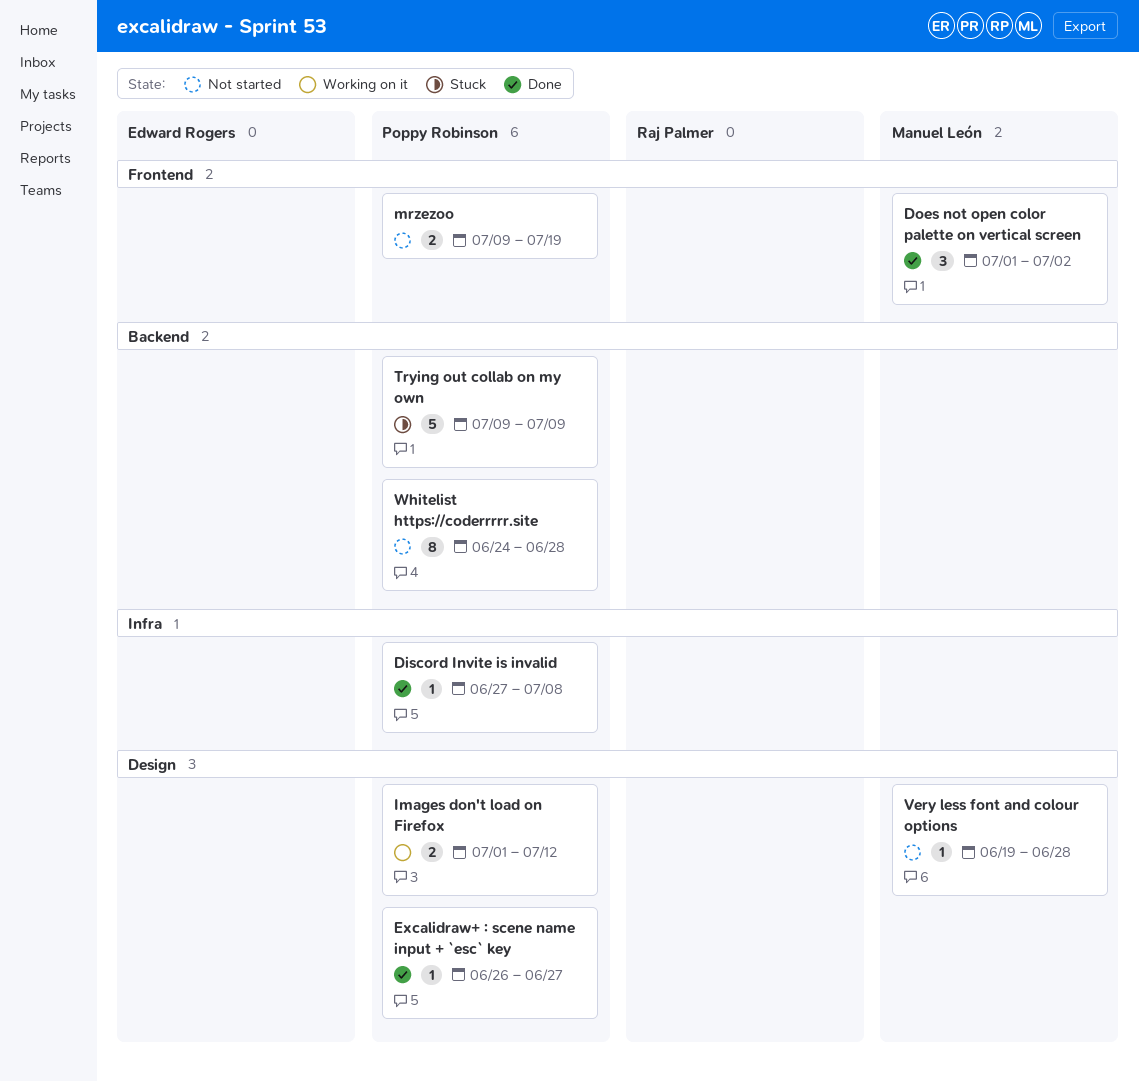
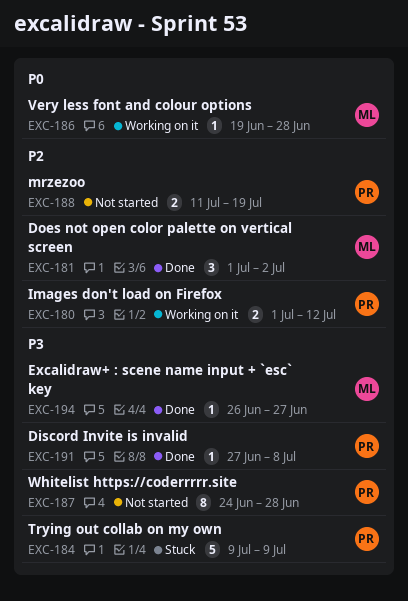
Excalidraw+ : scene name input + `esc` key, owner: Poppy Robinson -> Manuel León
mrzezoo, start: Jul 9 -> Jul 11
Very less font and colour options, status: Not started -> Working on it

